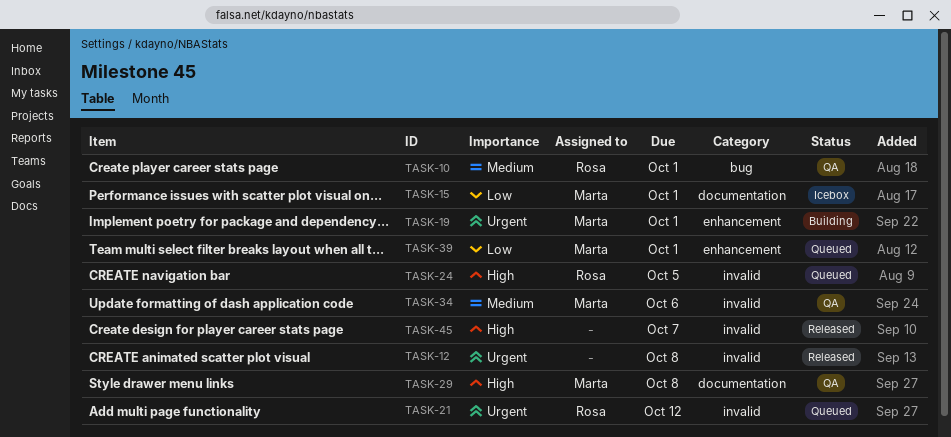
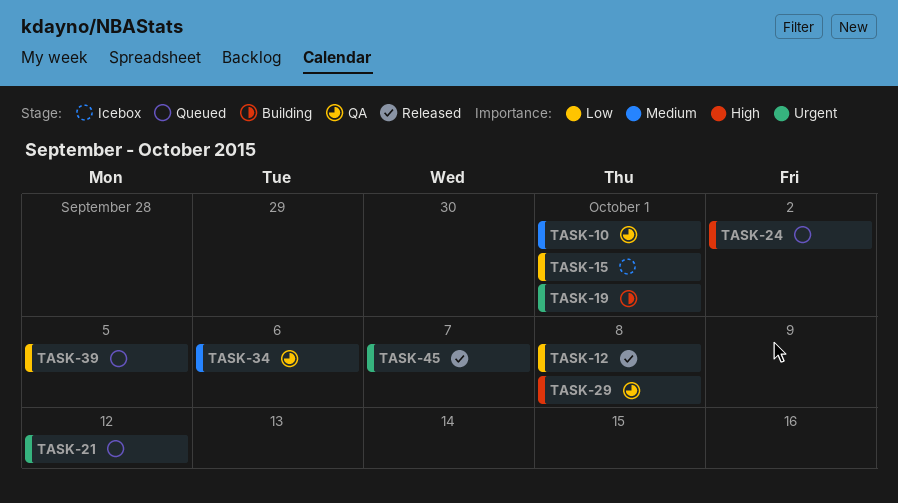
TASK-12, priority: Urgent -> Low
TASK-24, due: Oct 5 -> Oct 2
TASK-39, due: Oct 1 -> Oct 5
TASK-45, priority: High -> Urgent

